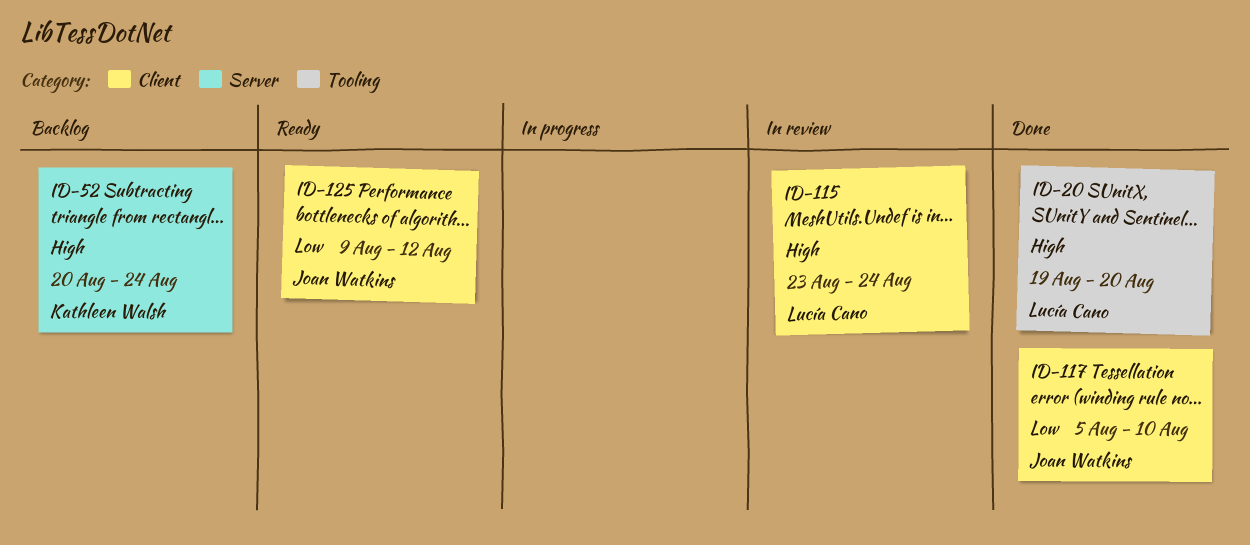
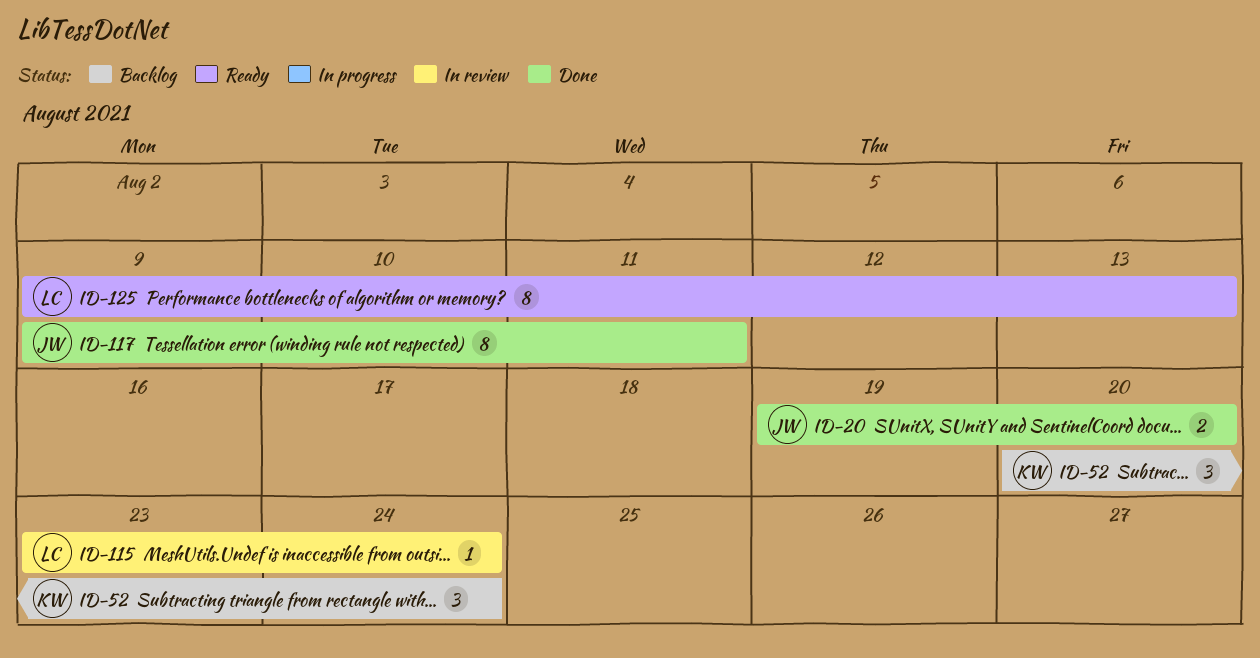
ID-20, owner: Lucía Cano -> Joan Watkins
ID-117, start: Aug 5 -> Aug 9
ID-117, due: Aug 10 -> Aug 11
ID-125, owner: Joan Watkins -> Lucía Cano
ID-125, due: Aug 12 -> Aug 13

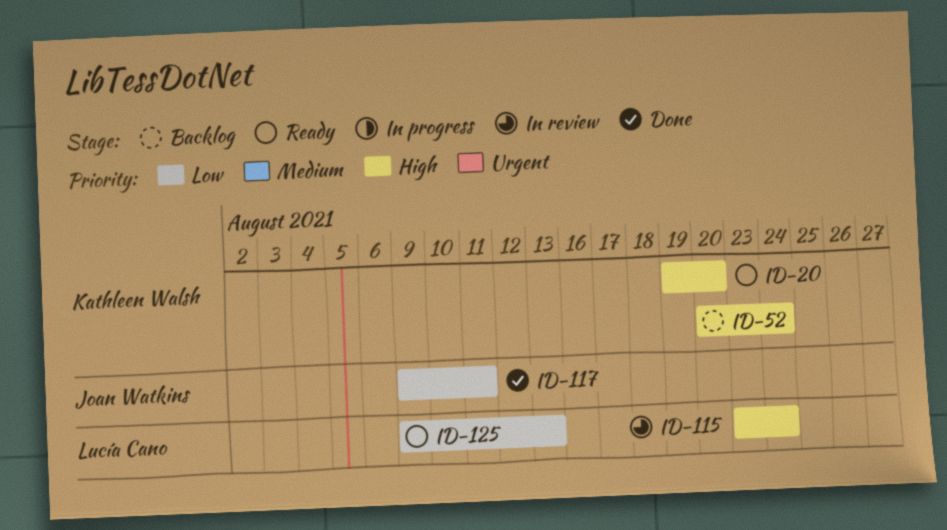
ID-20, status: Done -> Ready
ID-20, owner: Joan Watkins -> Kathleen Walsh

